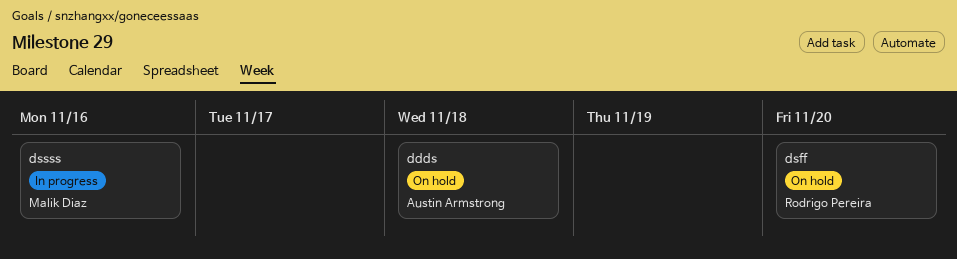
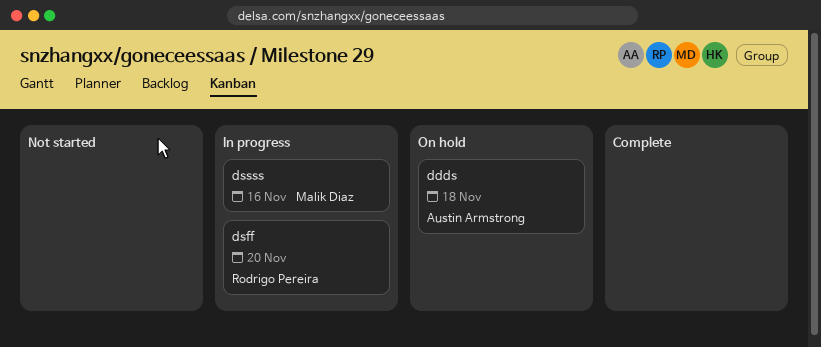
dsff, status: On hold -> In progress

